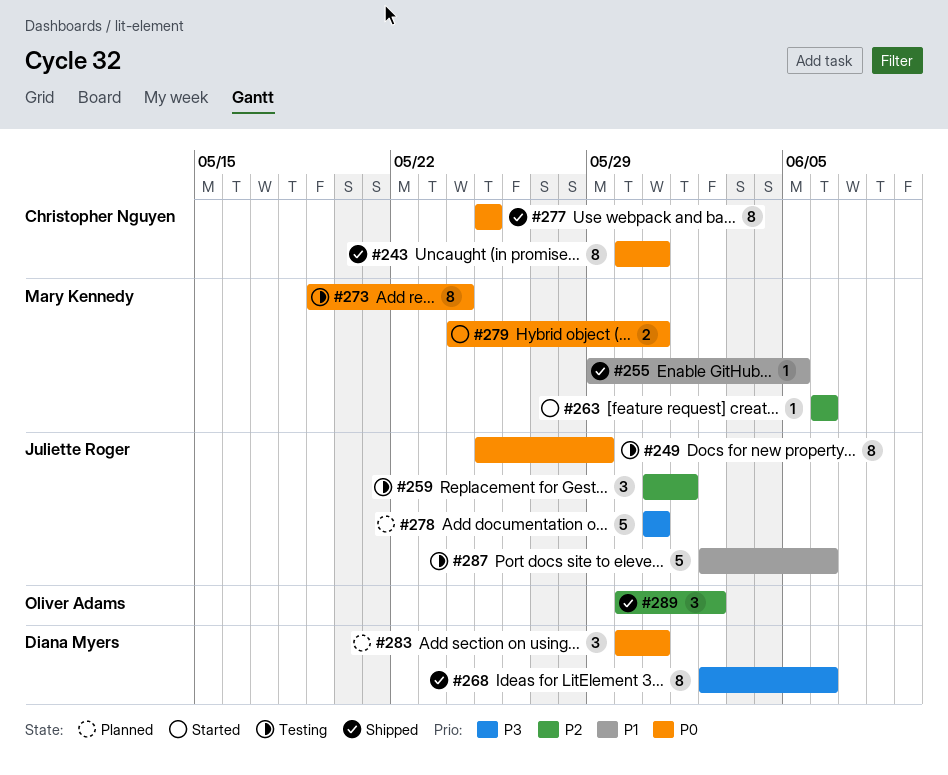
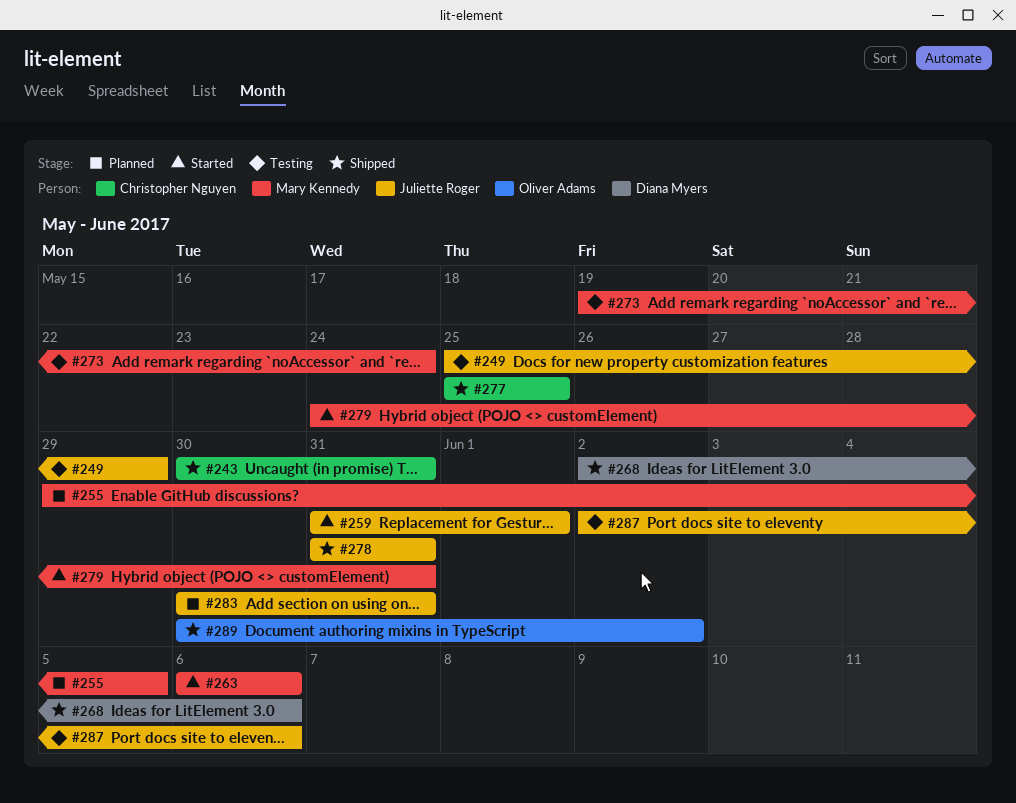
#255, status: Shipped -> Planned
#259, status: Testing -> Started
#278, status: Planned -> Shipped
#283, owner: Diana Myers -> Juliette Roger

